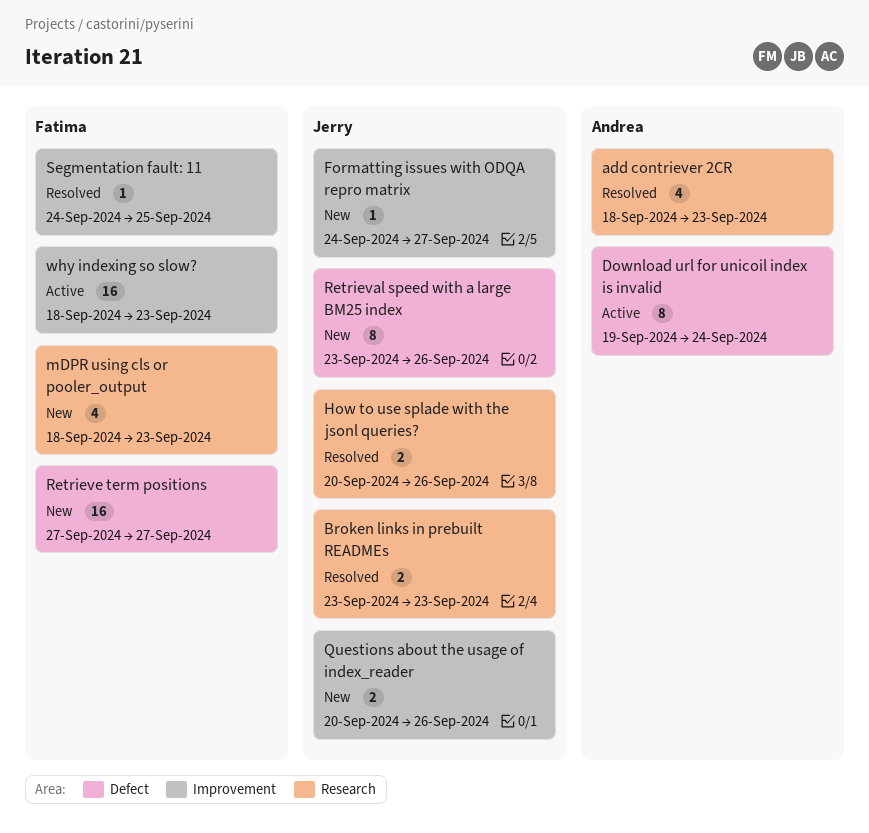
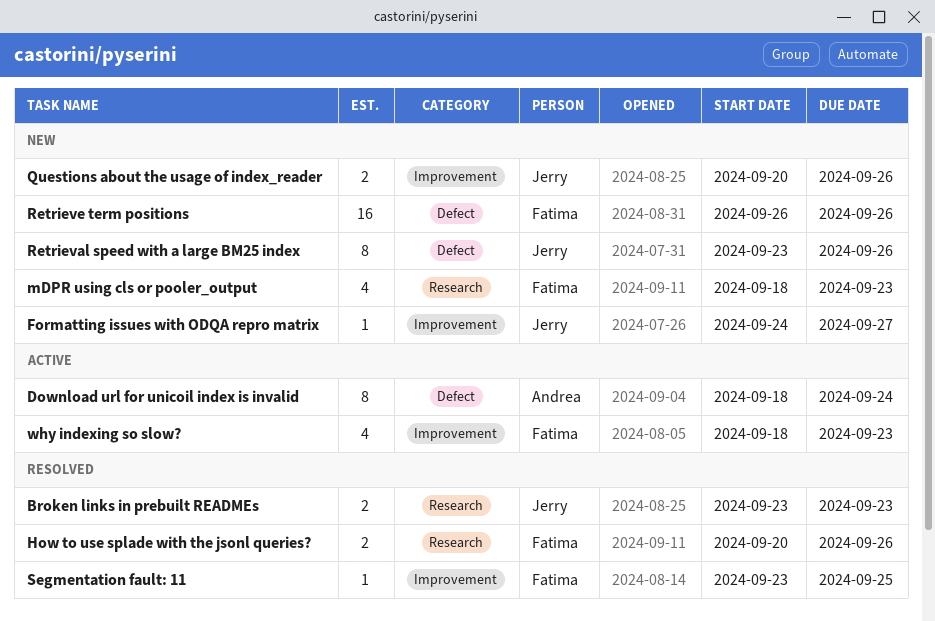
add contriever 2CR: present -> none
Download url for unicoil index is invalid, start: Sep 19 -> Sep 18
How to use splade with the jsonl queries?, owner: Jerry -> Fatima
Retrieve term positions, start: Sep 27 -> Sep 26
Retrieve term positions, due: Sep 27 -> Sep 26
Segmentation fault: 11, start: Sep 24 -> Sep 23
why indexing so slow?, estimate: 16 -> 4

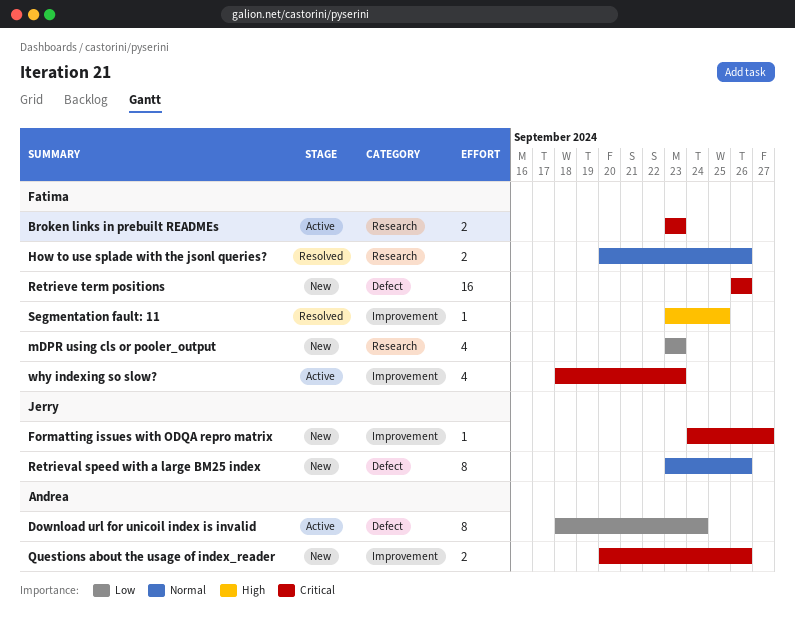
Broken links in prebuilt READMEs, status: Resolved -> Active
Broken links in prebuilt READMEs, owner: Jerry -> Fatima
mDPR using cls or pooler_output, start: Sep 18 -> Sep 23
Questions about the usage of index_reader, owner: Jerry -> Andrea

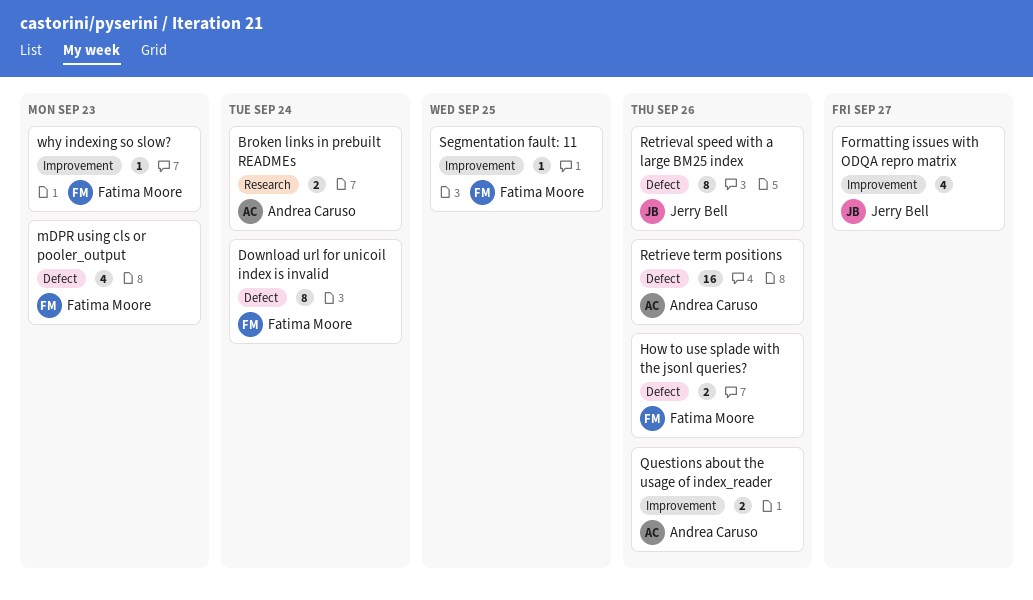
Broken links in prebuilt READMEs, owner: Fatima Moore -> Andrea Caruso
Broken links in prebuilt READMEs, due: Sep 23 -> Sep 24
Download url for unicoil index is invalid, owner: Andrea Caruso -> Fatima Moore
Formatting issues with ODQA repro matrix, estimate: 1 -> 4
How to use splade with the jsonl queries?, label: Research -> Defect
mDPR using cls or pooler_output, label: Research -> Defect
Retrieve term positions, owner: Fatima Moore -> Andrea Caruso
why indexing so slow?, estimate: 4 -> 1

